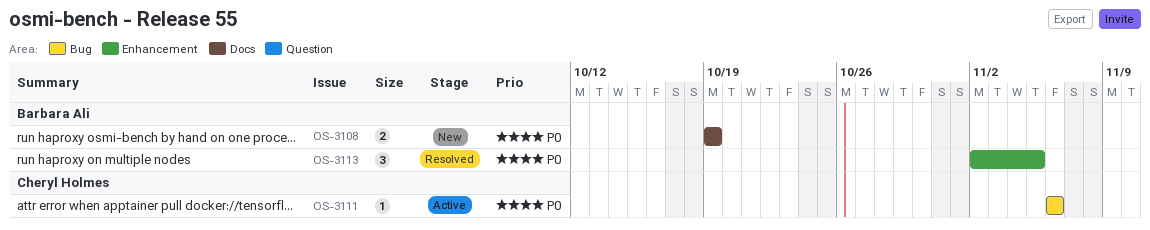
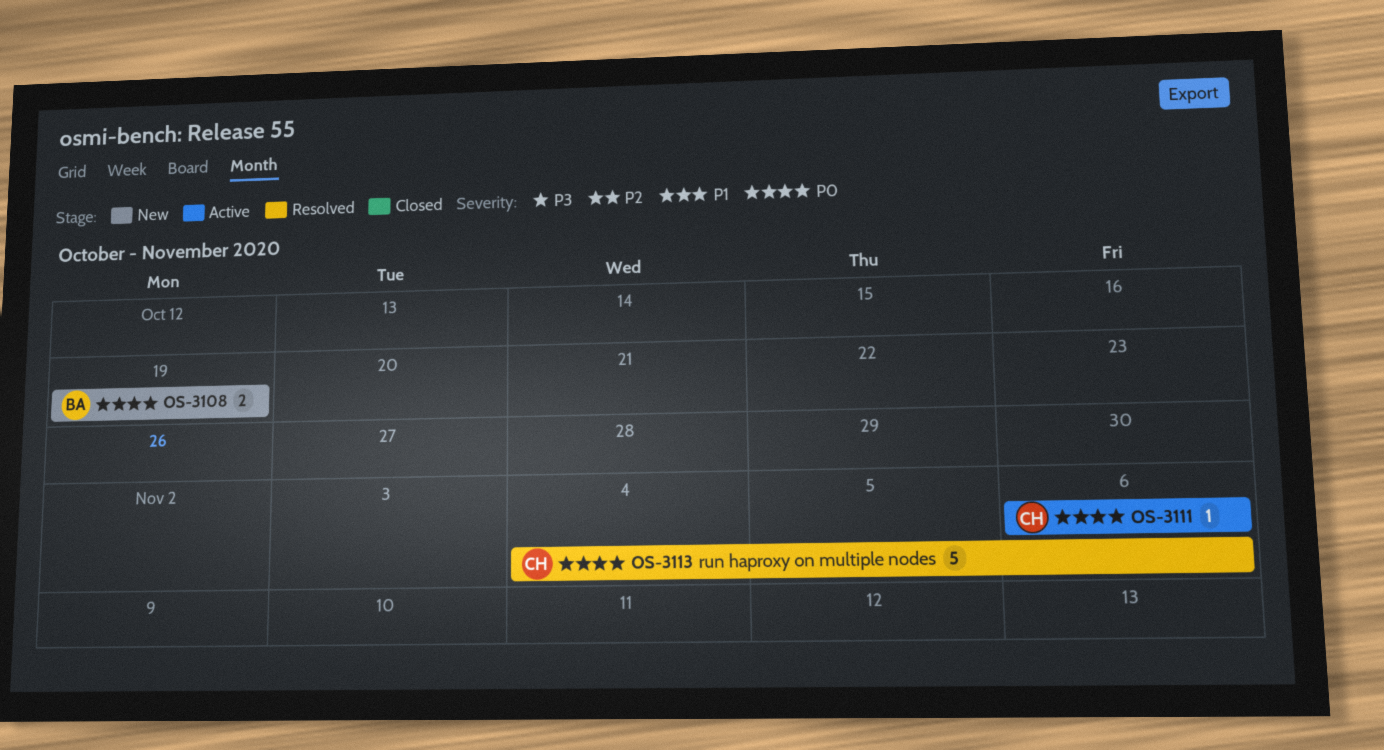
OS-3113, owner: Barbara Ali -> Cheryl Holmes
OS-3113, estimate: 3 -> 5
OS-3113, start: Nov 2 -> Nov 4
OS-3113, due: Nov 5 -> Nov 6

